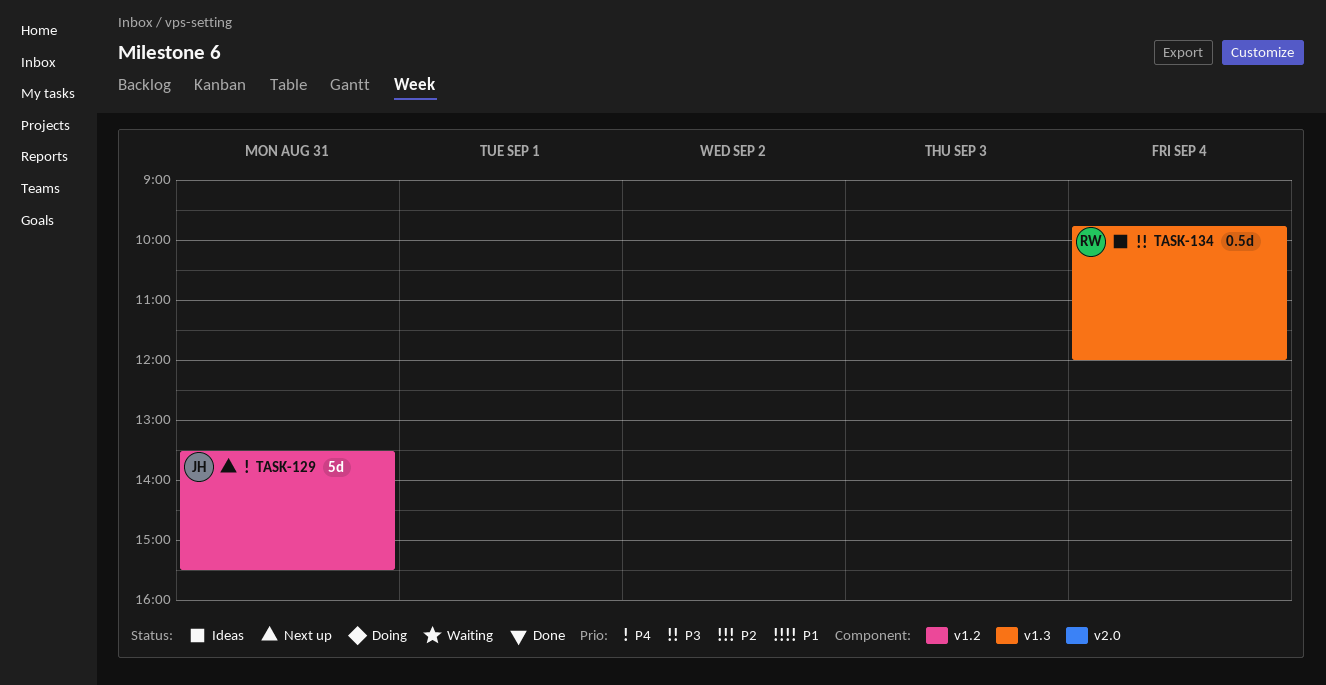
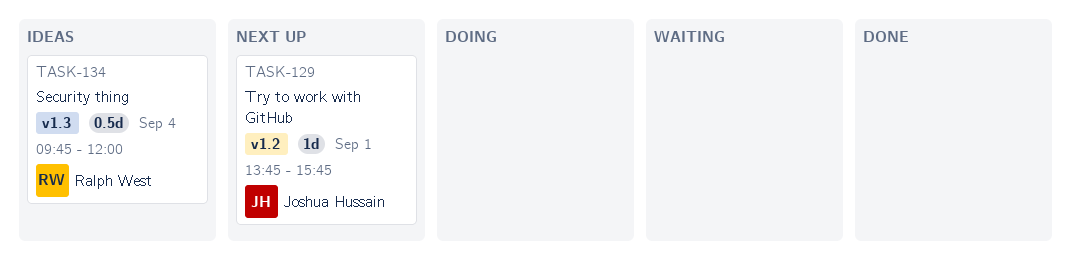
TASK-129, estimate: 5d -> 1d
TASK-129, day: Aug 31 -> Sep 1
TASK-129, begins: 13:30 -> 13:45
TASK-129, ends: 15:30 -> 15:45

